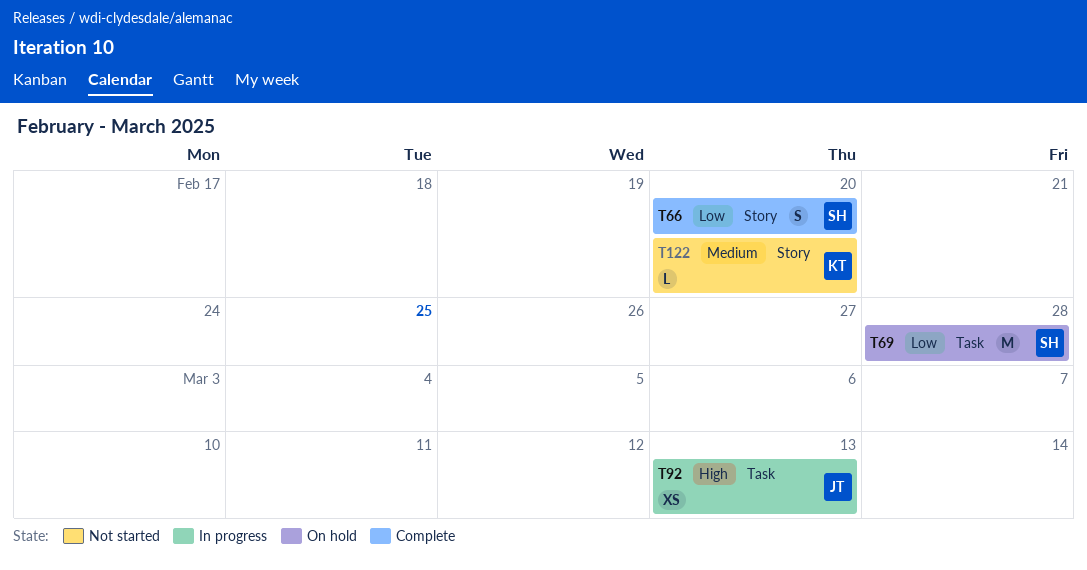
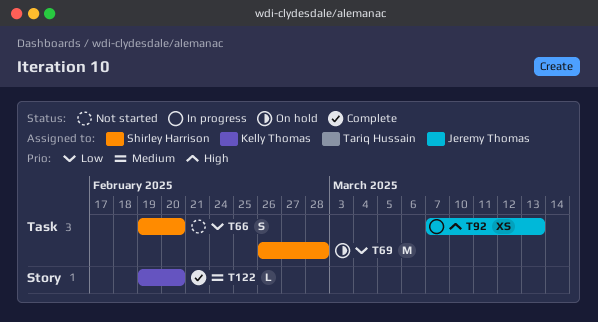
T66, status: Complete -> Not started
T66, label: Story -> Task
T122, status: Not started -> Complete

